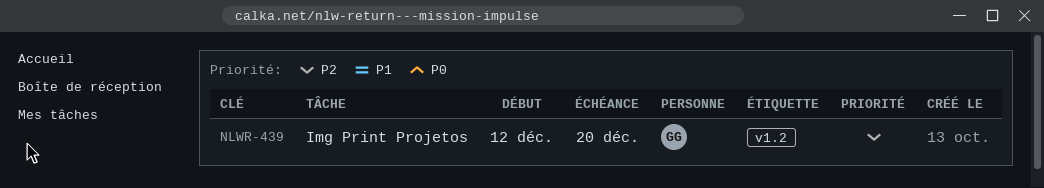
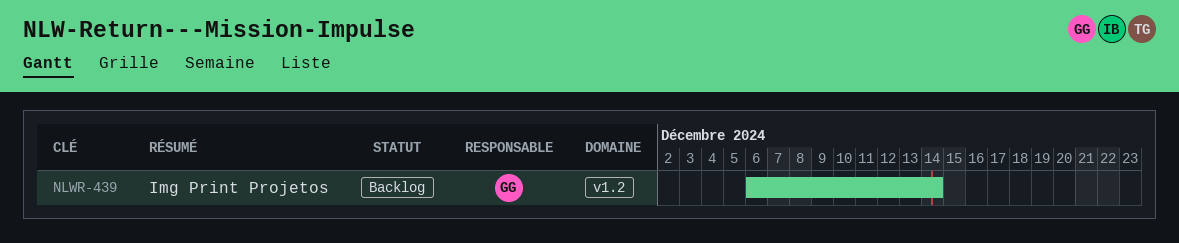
NLWR-439, start: Dec 12 -> Dec 6
NLWR-439, due: Dec 20 -> Dec 14

